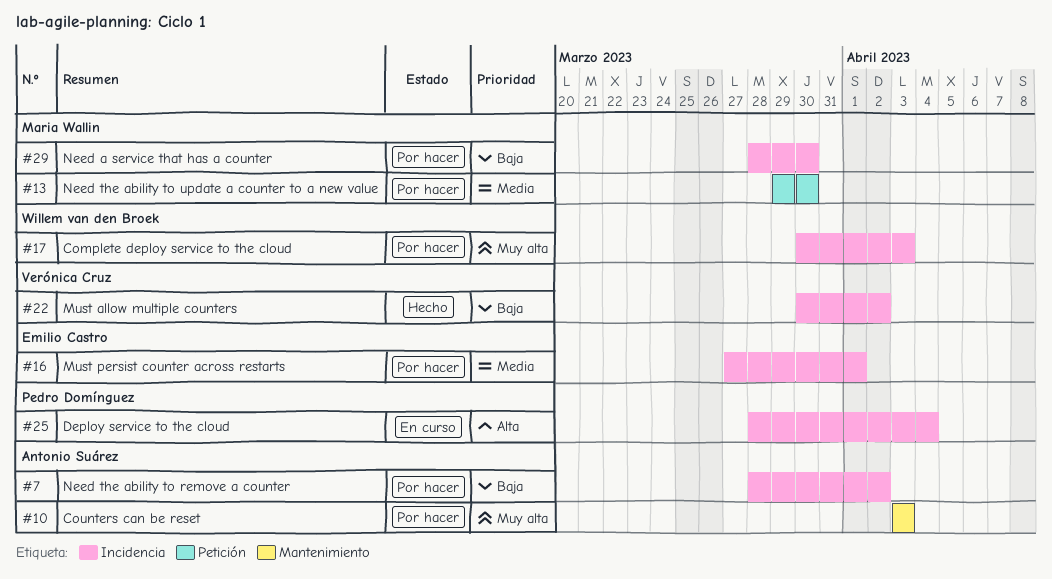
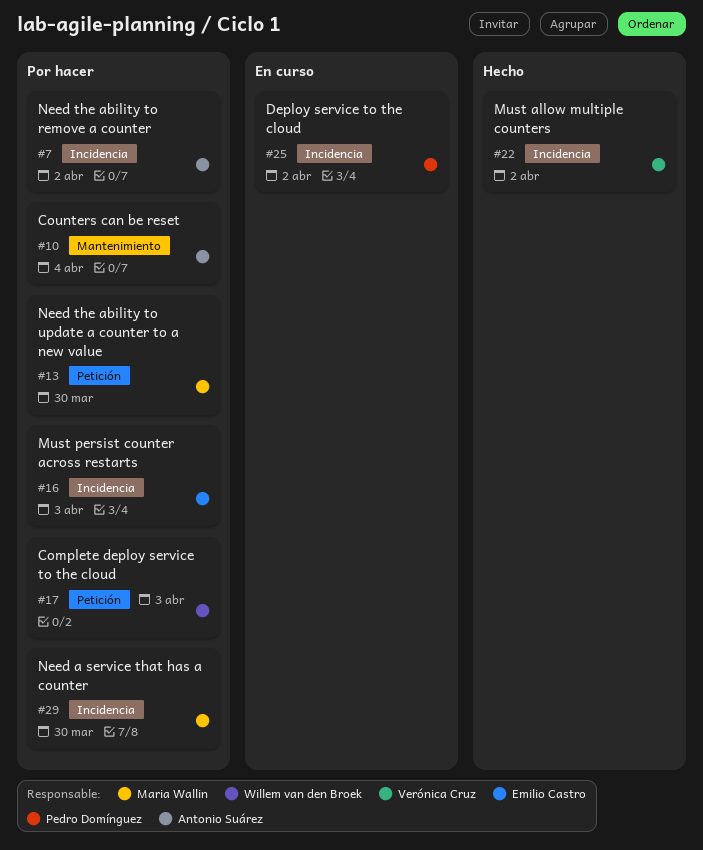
#10, due: Apr 3 -> Apr 4
#16, due: Apr 1 -> Apr 3
#17, label: Incidencia -> Petición
#25, due: Apr 4 -> Apr 2

